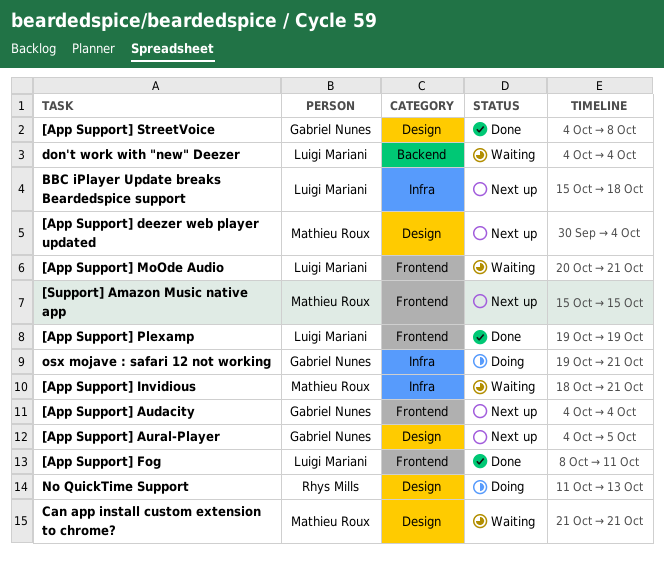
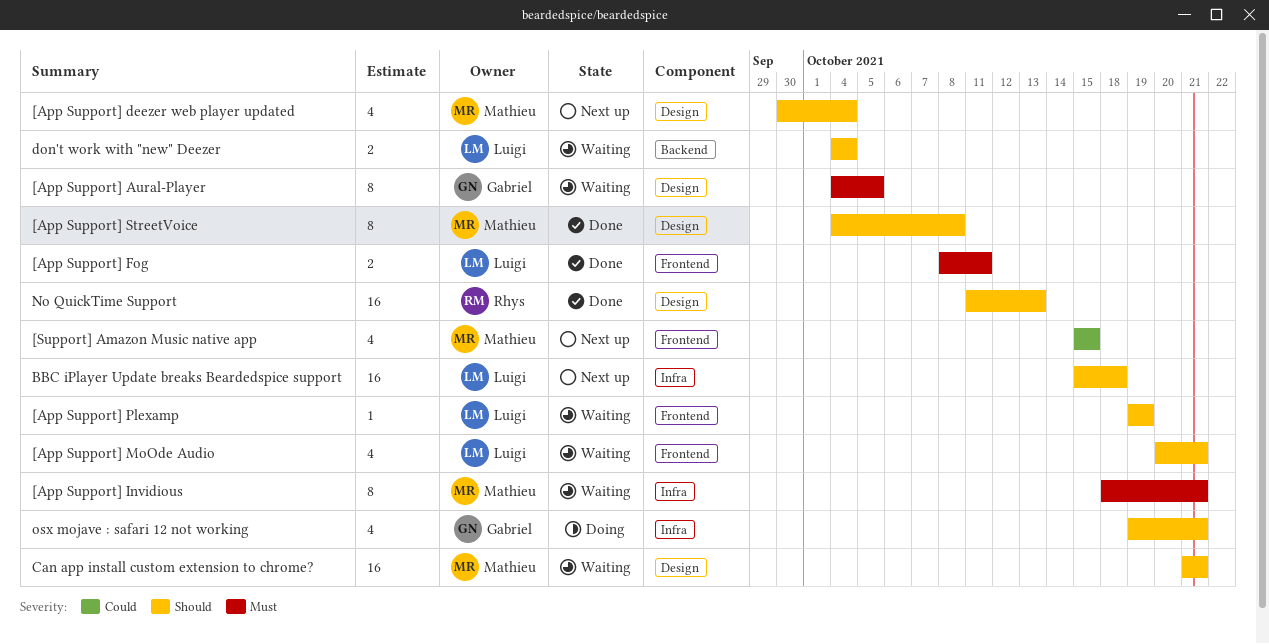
[App Support] Audacity: present -> none
[App Support] Aural-Player, status: Next up -> Waiting
[App Support] Plexamp, status: Done -> Waiting
[App Support] StreetVoice, owner: Gabriel Nunes -> Mathieu Roux
No QuickTime Support, status: Doing -> Done

